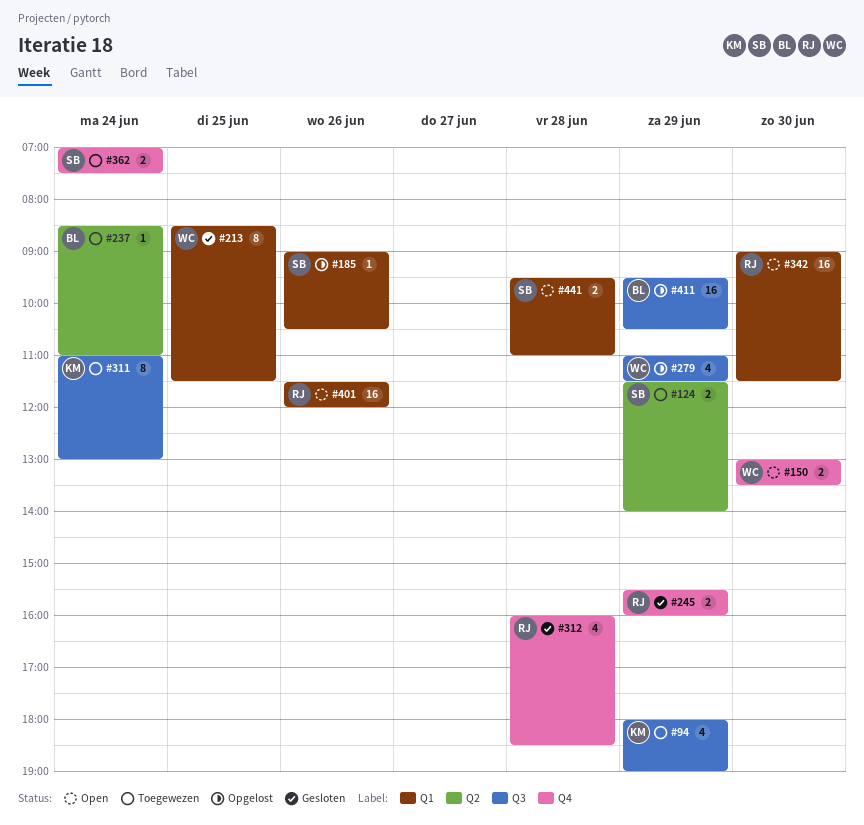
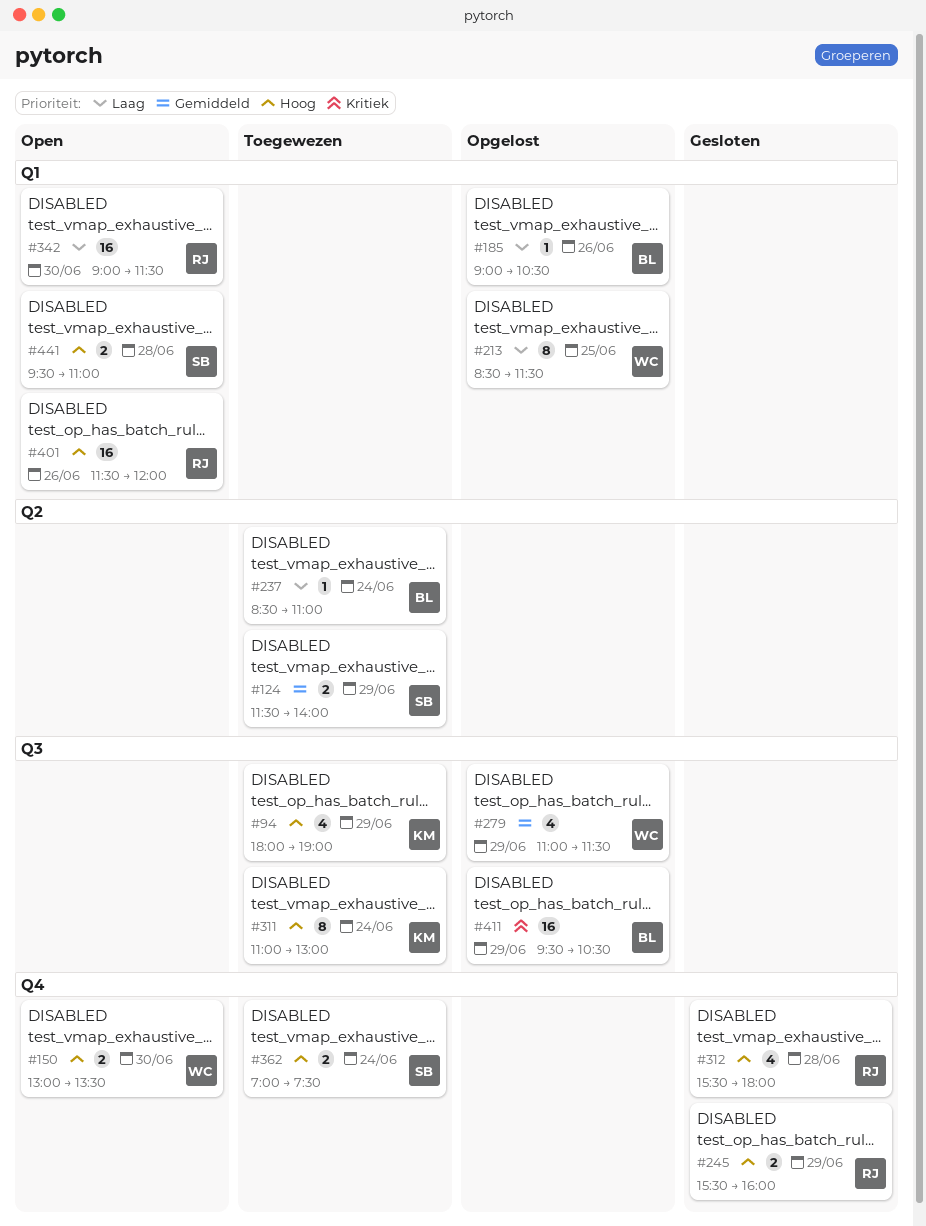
#185, owner: SB -> BL
#213, status: Gesloten -> Opgelost
#312, begins: 16:00 -> 15:30
#312, ends: 18:30 -> 18:00

